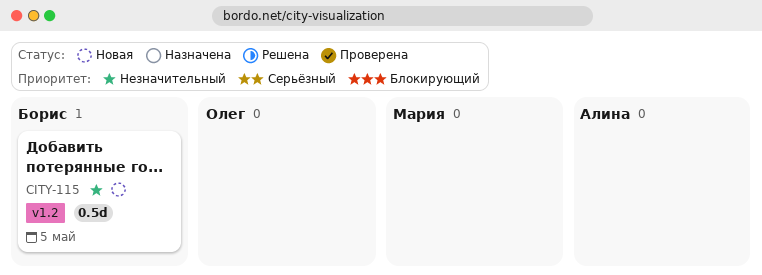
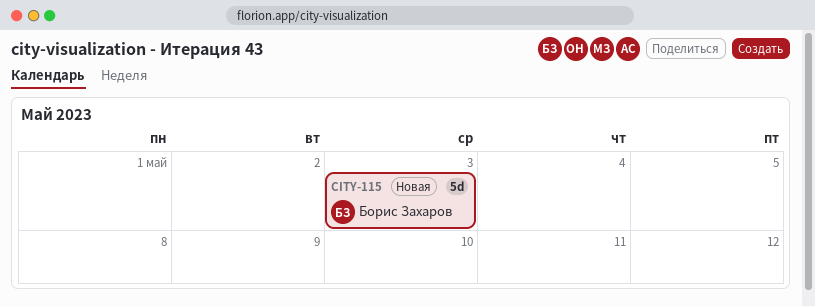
CITY-115, estimate: 0.5d -> 5d
CITY-115, due: May 5 -> May 3

